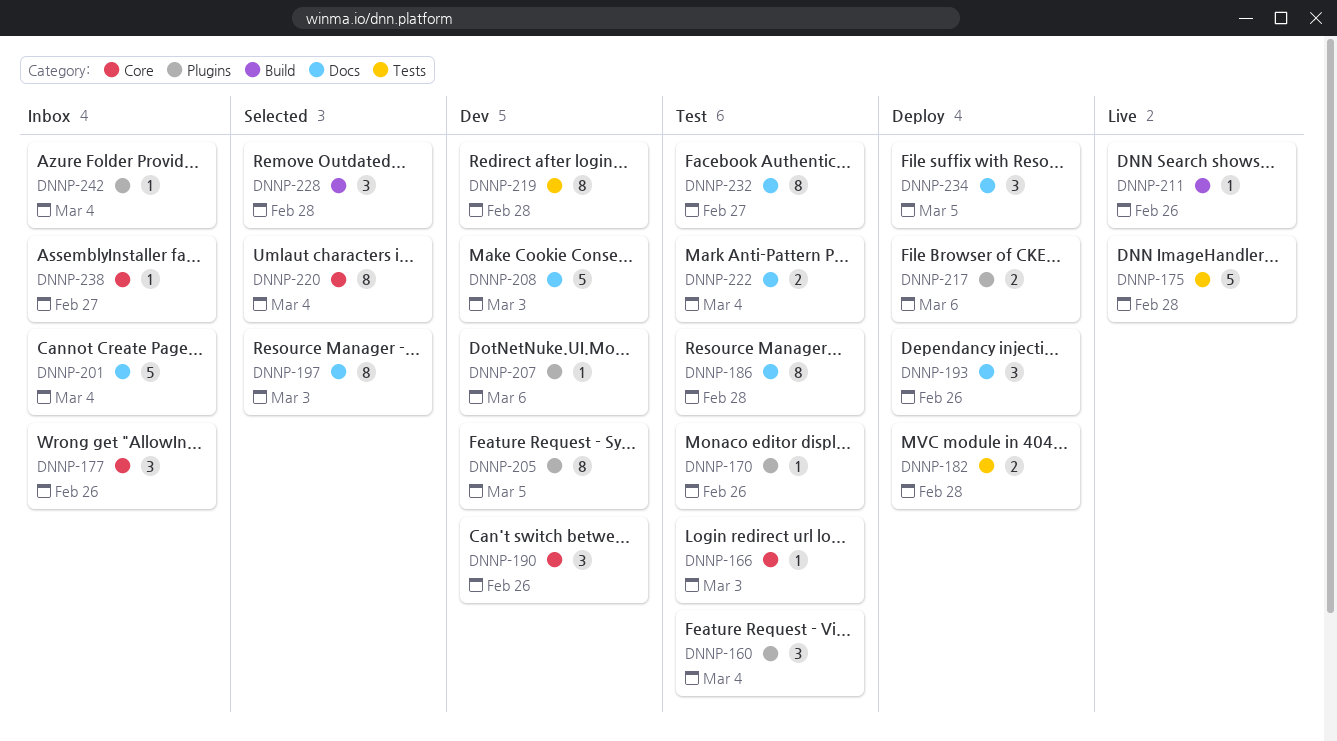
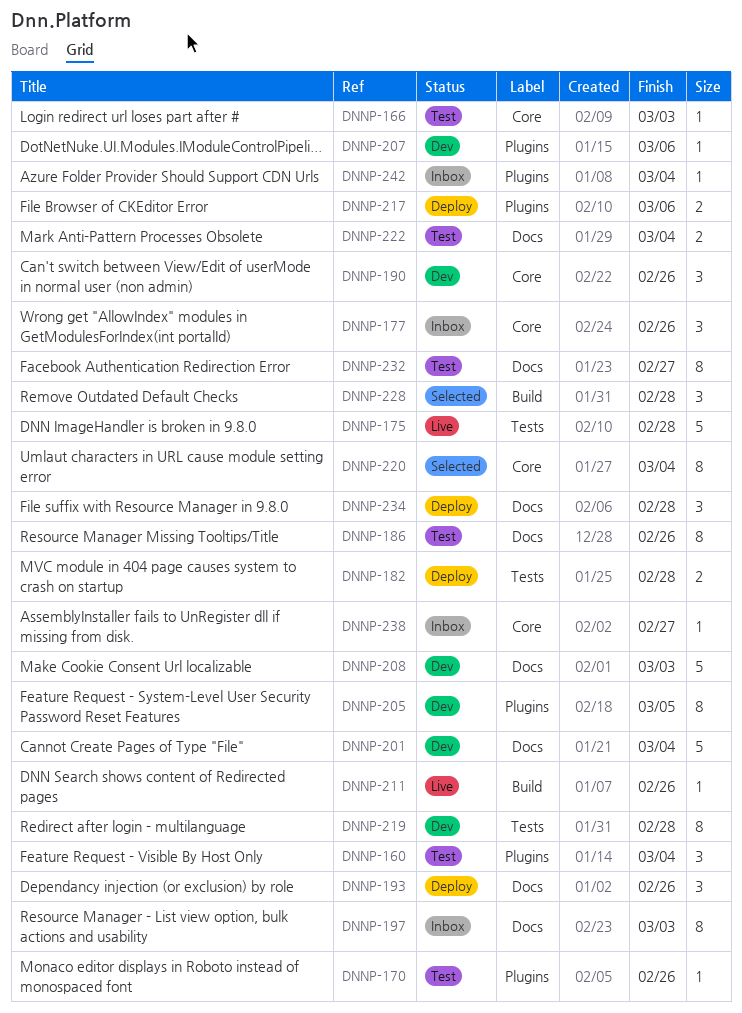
DNNP-186, due: Feb 28 -> Feb 26
DNNP-197, status: Selected -> Inbox
DNNP-201, status: Inbox -> Dev
DNNP-234, due: Mar 5 -> Feb 28

